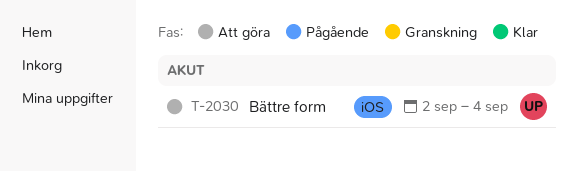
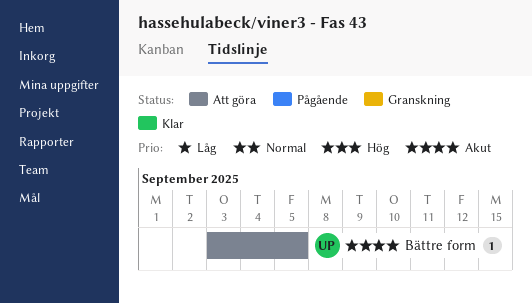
Bättre form, start: Sep 2 -> Sep 3
Bättre form, due: Sep 4 -> Sep 5

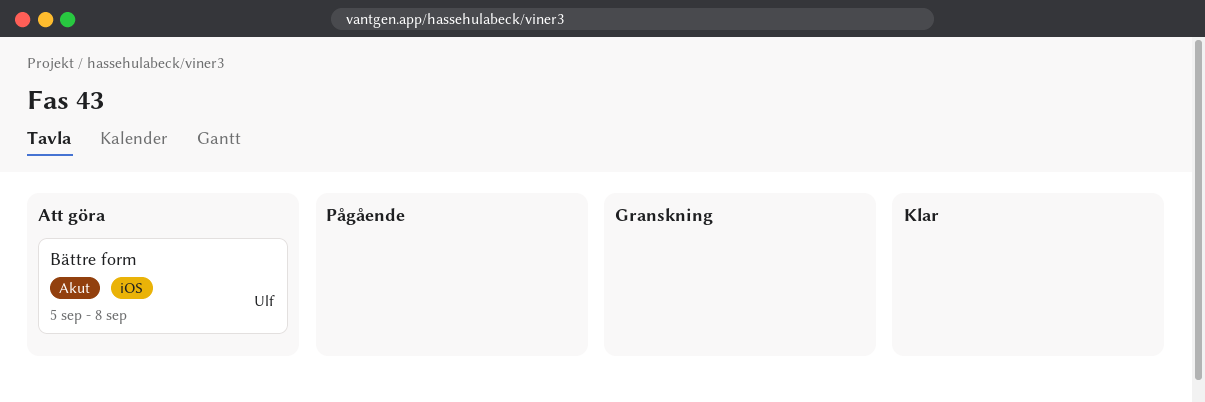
Bättre form, start: Sep 3 -> Sep 5
Bättre form, due: Sep 5 -> Sep 8

